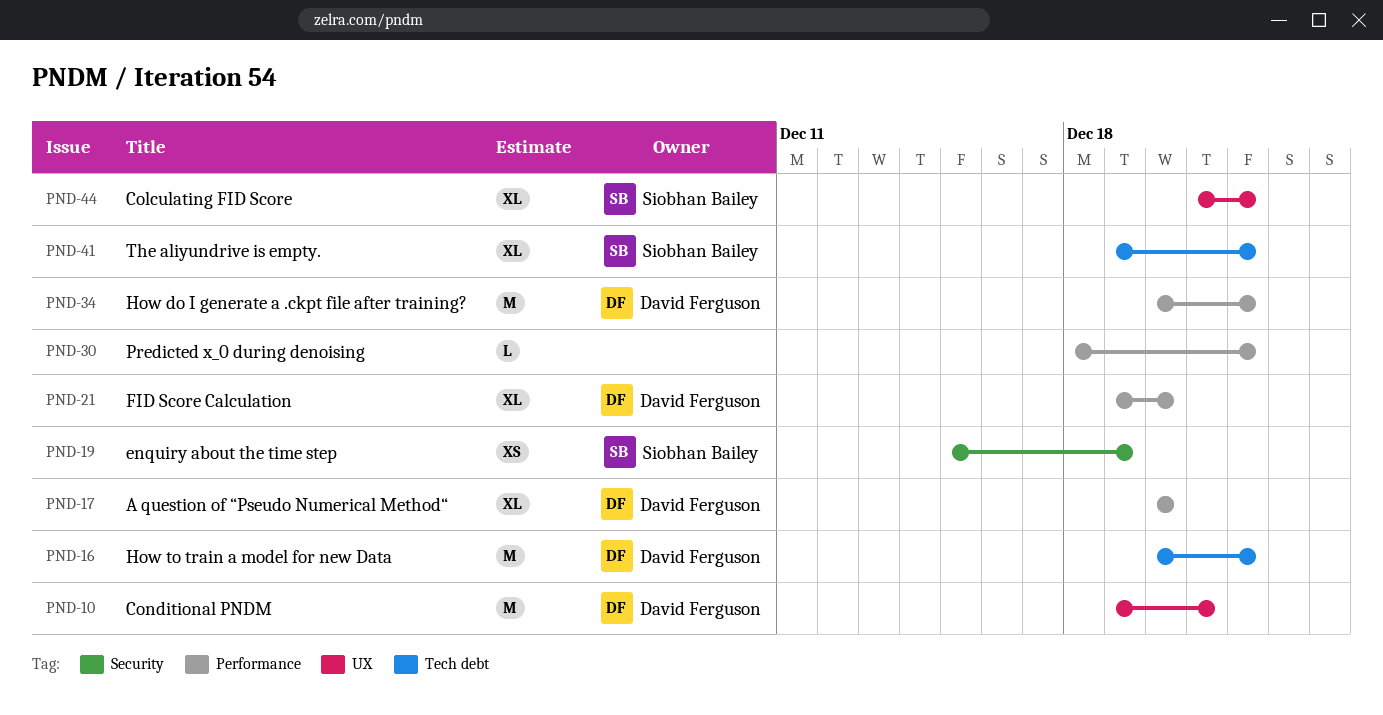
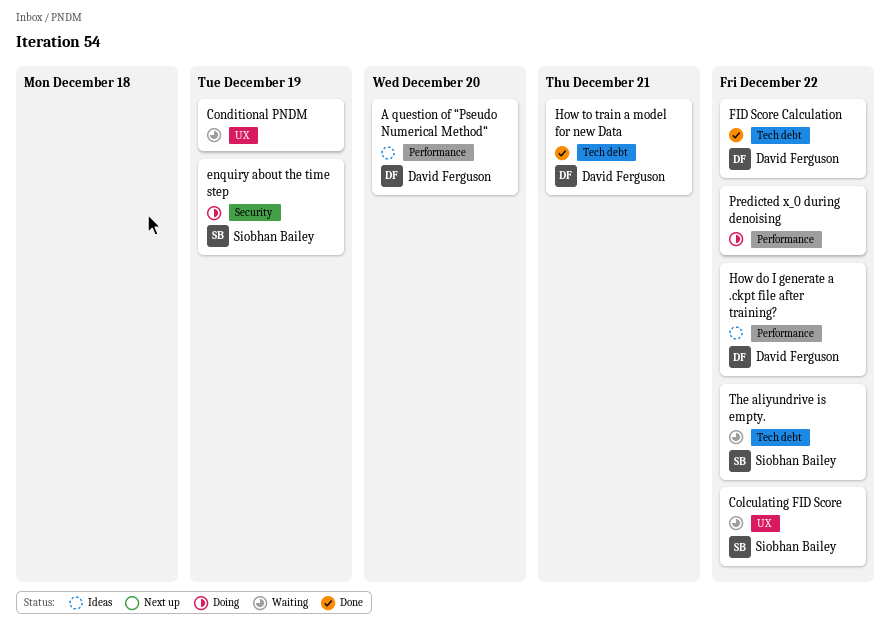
Conditional PNDM, owner: David Ferguson -> none
Conditional PNDM, due: Dec 21 -> Dec 19
FID Score Calculation, label: Performance -> Tech debt
FID Score Calculation, due: Dec 20 -> Dec 22
How to train a model for new Data, due: Dec 22 -> Dec 21

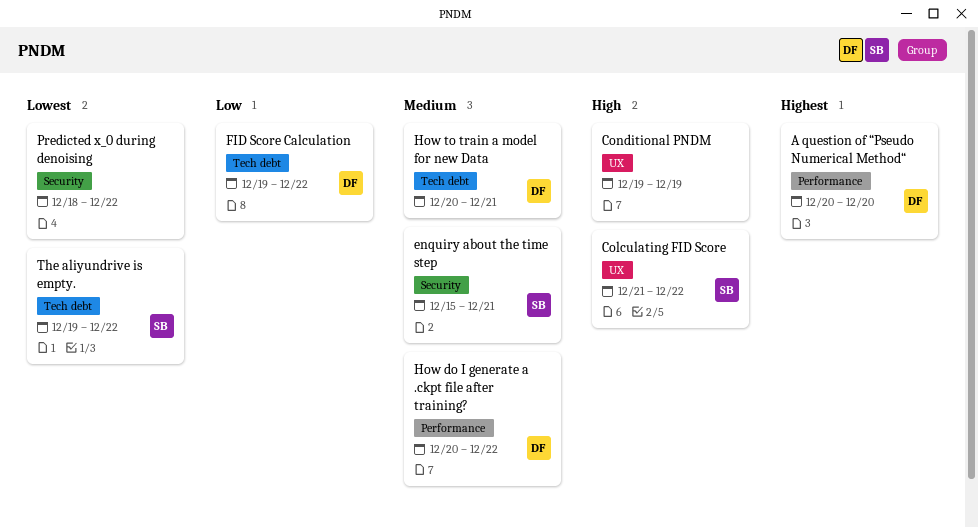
enquiry about the time step, due: Dec 19 -> Dec 21
Predicted x_0 during denoising, label: Performance -> Security

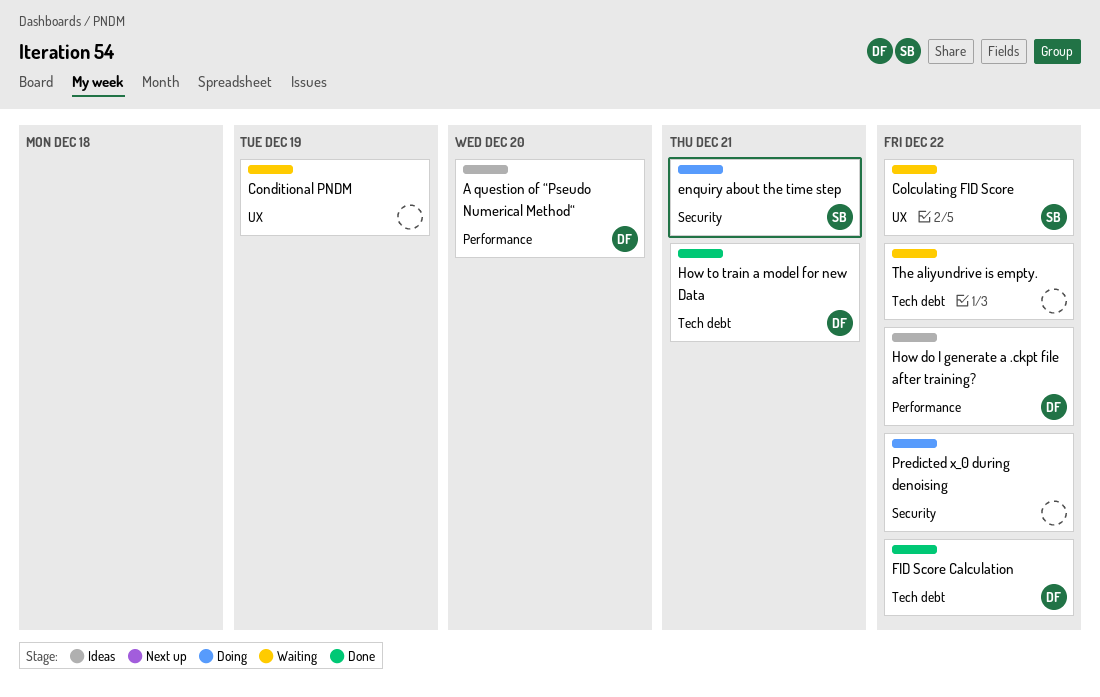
The aliyundrive is empty., owner: SB -> none

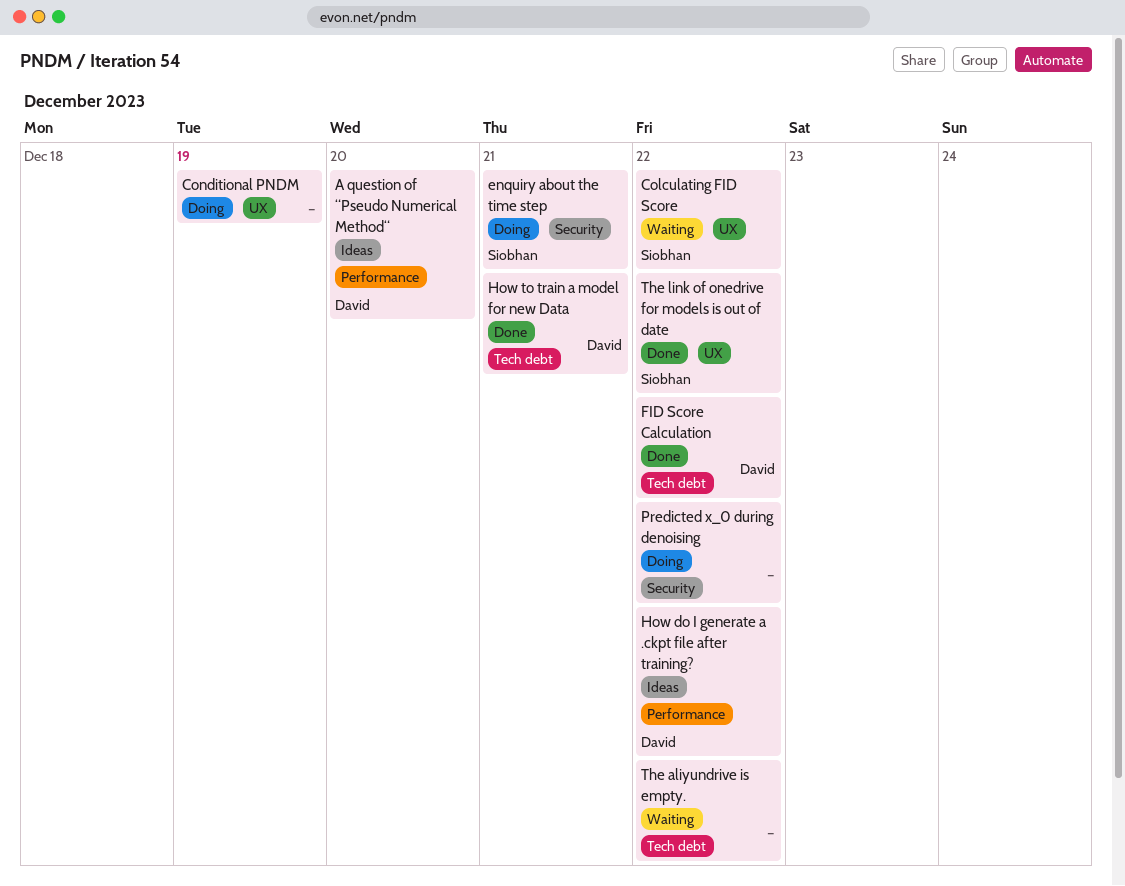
Conditional PNDM, status: Waiting -> Doing
The link of onedrive for models is out of date: none -> present

